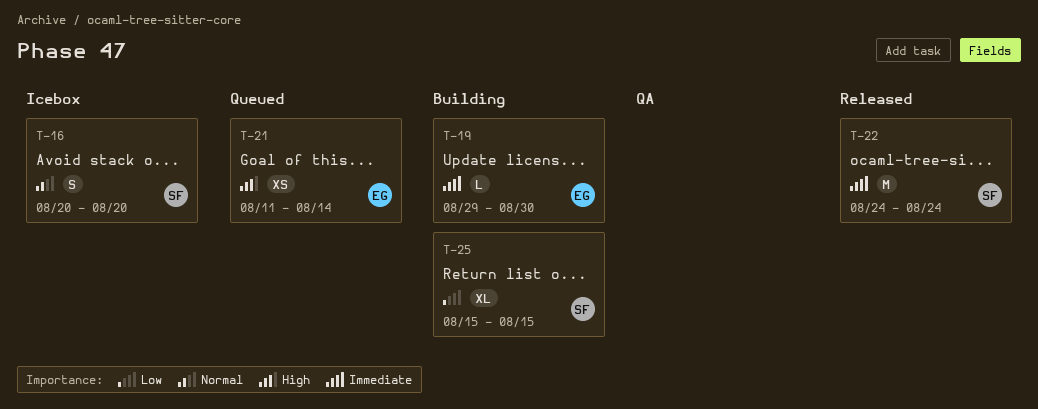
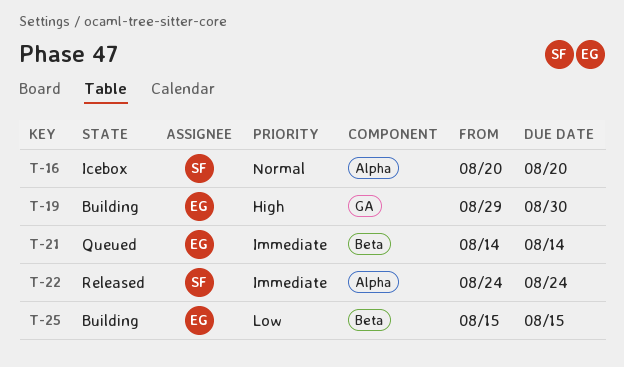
T-19, priority: Immediate -> High
T-21, priority: High -> Immediate
T-21, start: Aug 11 -> Aug 14
T-25, owner: SF -> EG

